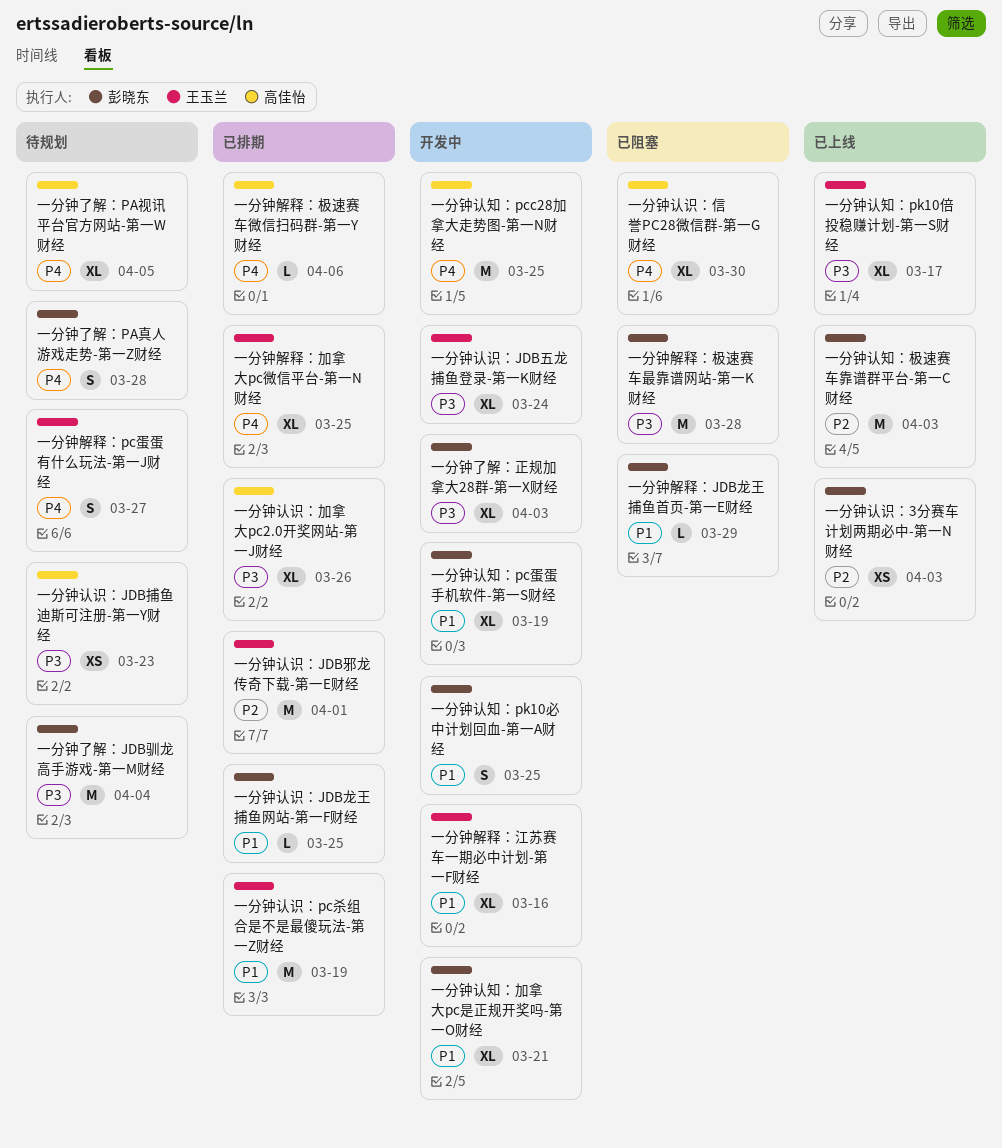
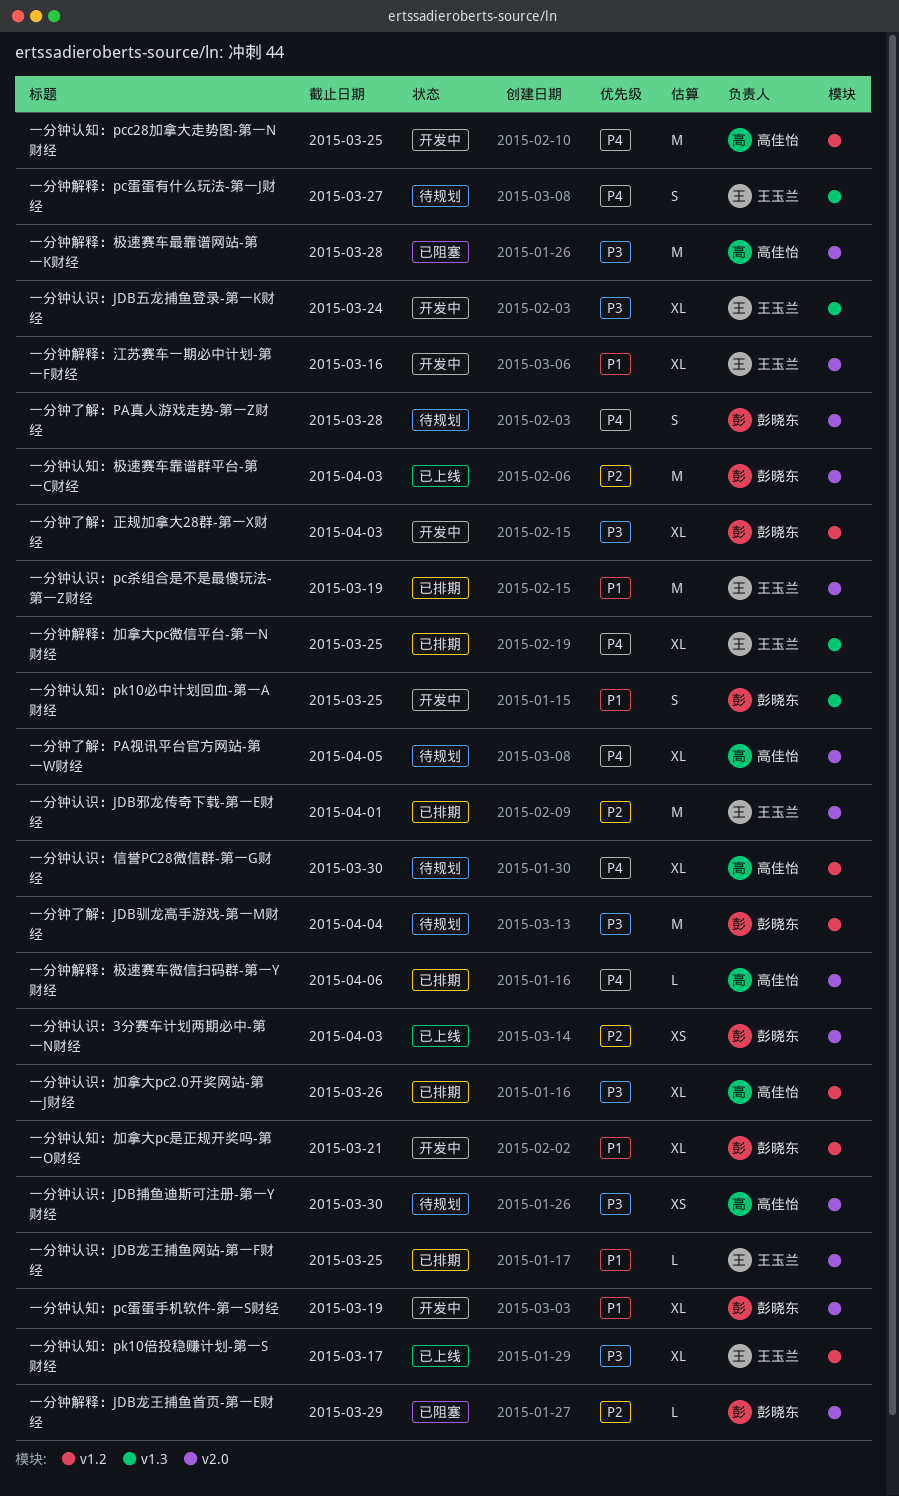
一分钟解释：JDB龙王捕鱼首页-第一E财经, priority: P1 -> P2
一分钟解释：极速赛车最靠谱网站-第一K财经, owner: 彭晓东 -> 高佳怡
一分钟认识：JDB捕鱼迪斯可注册-第一Y财经, due: Mar 23 -> Mar 30
一分钟认识：JDB龙王捕鱼网站-第一F财经, owner: 彭晓东 -> 王玉兰
一分钟认识：信誉PC28微信群-第一G财经, status: 已阻塞 -> 待规划

